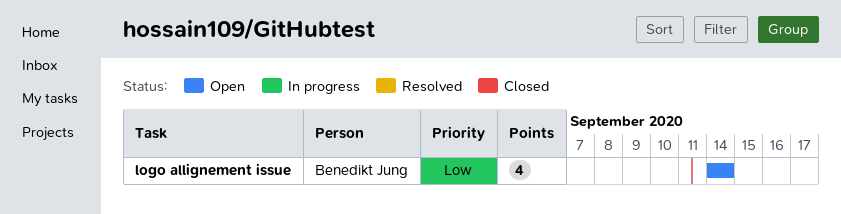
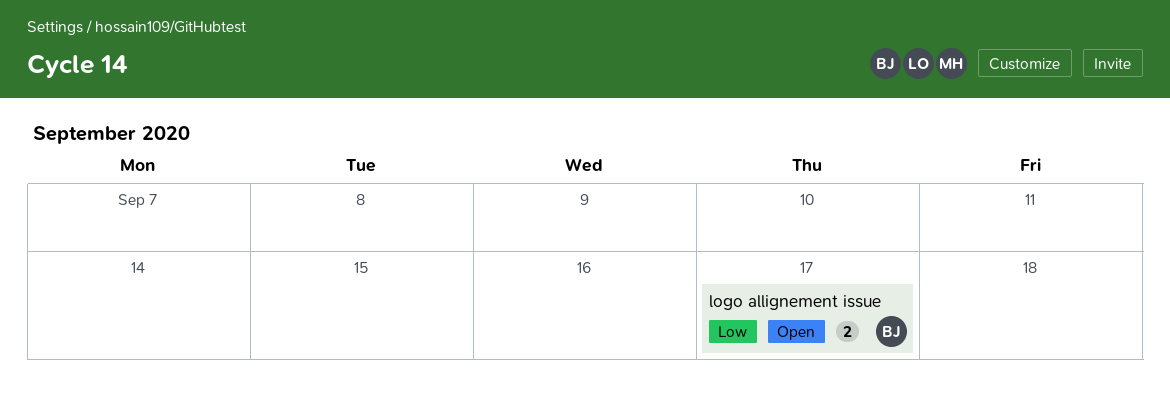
logo allignement issue, estimate: 4 -> 2
logo allignement issue, due: Sep 14 -> Sep 17

